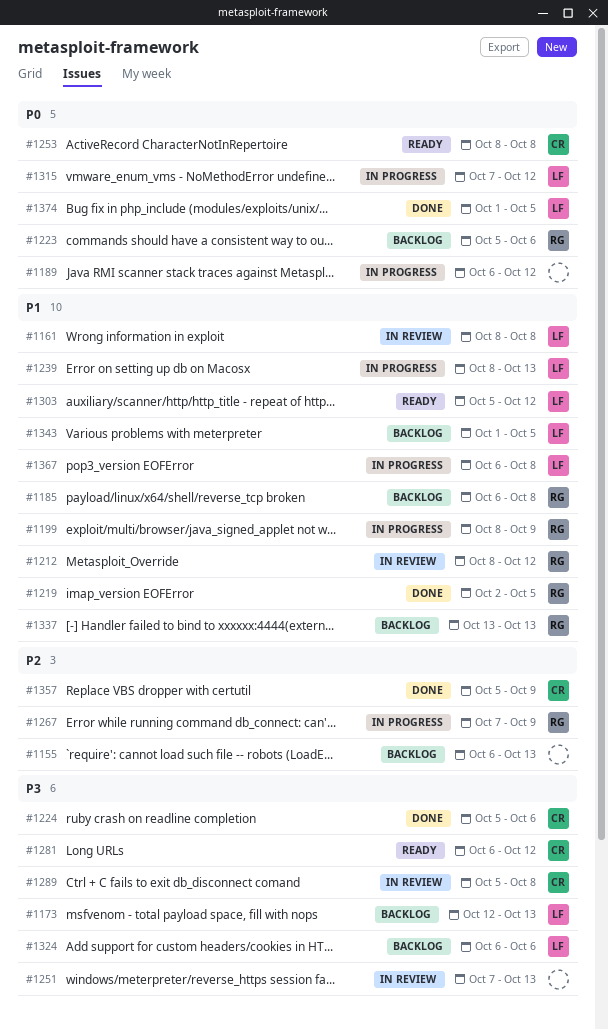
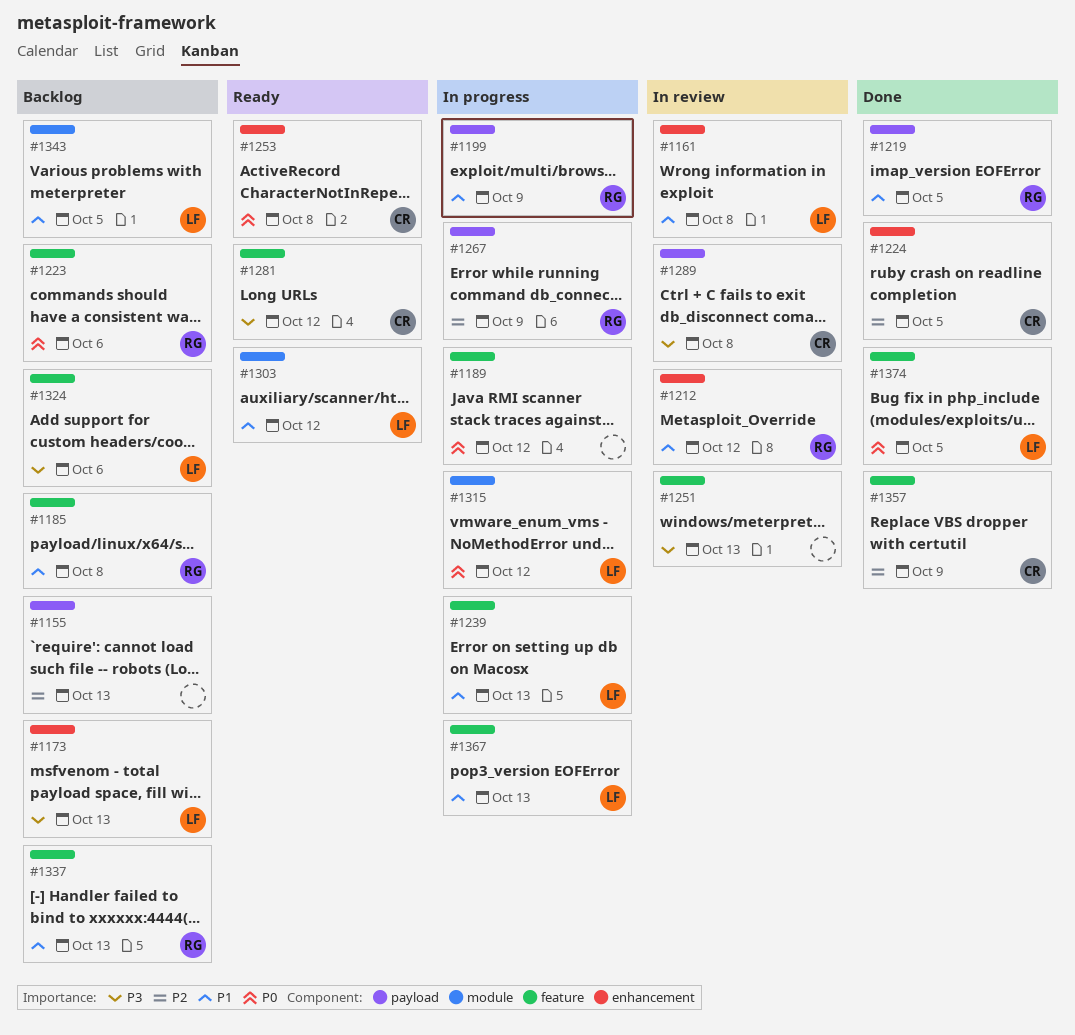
#1224, priority: P3 -> P2
#1224, due: Oct 6 -> Oct 5
#1367, due: Oct 8 -> Oct 13

